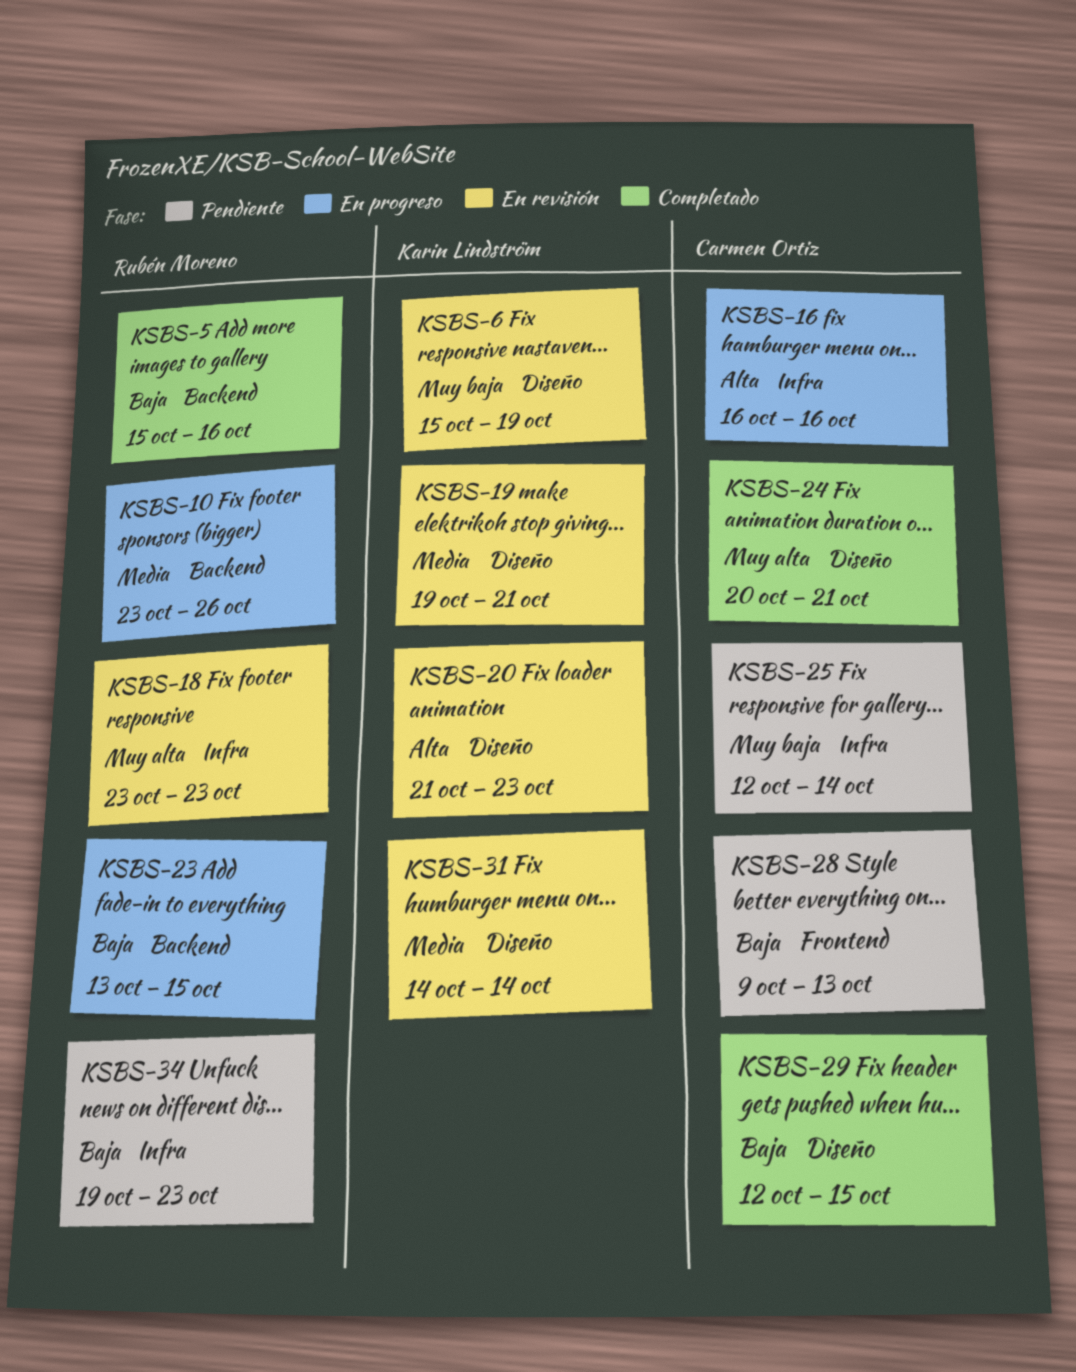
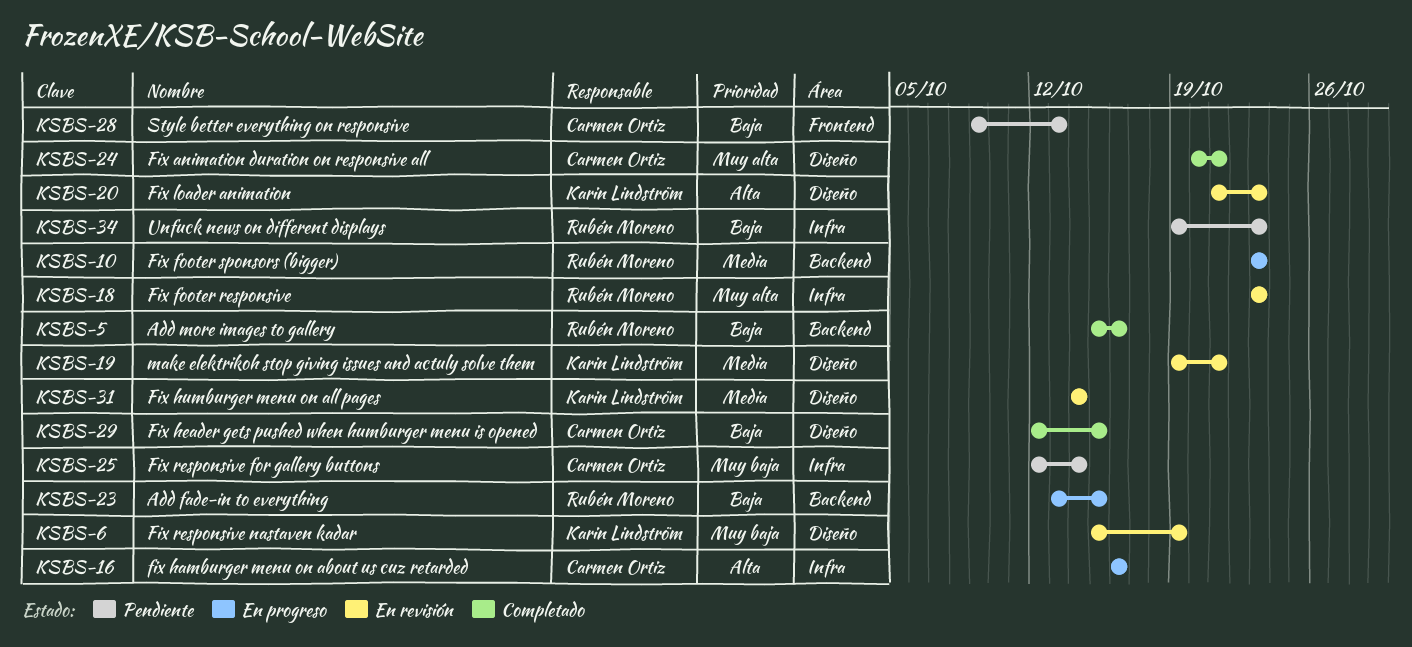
KSBS-10, due: Oct 26 -> Oct 23

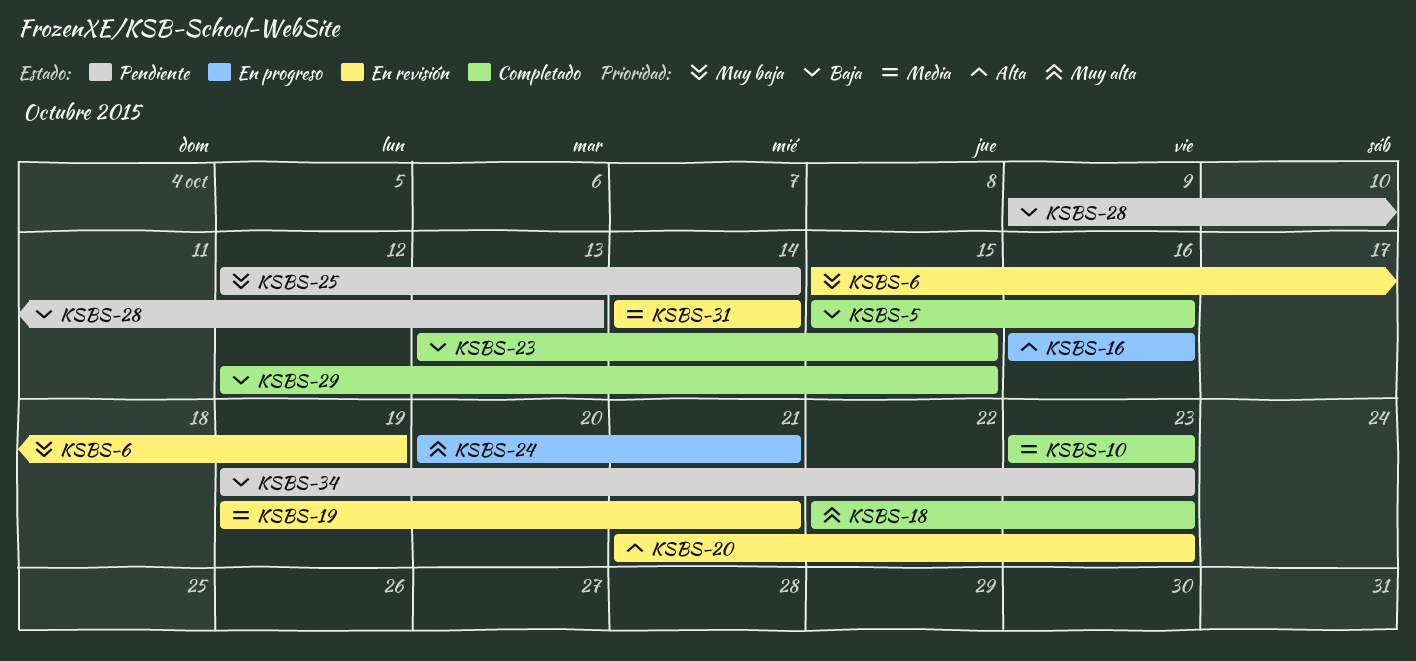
KSBS-10, status: En progreso -> Completado
KSBS-18, status: En revisión -> Completado
KSBS-18, start: Oct 23 -> Oct 22
KSBS-23, status: En progreso -> Completado
KSBS-24, status: Completado -> En progreso

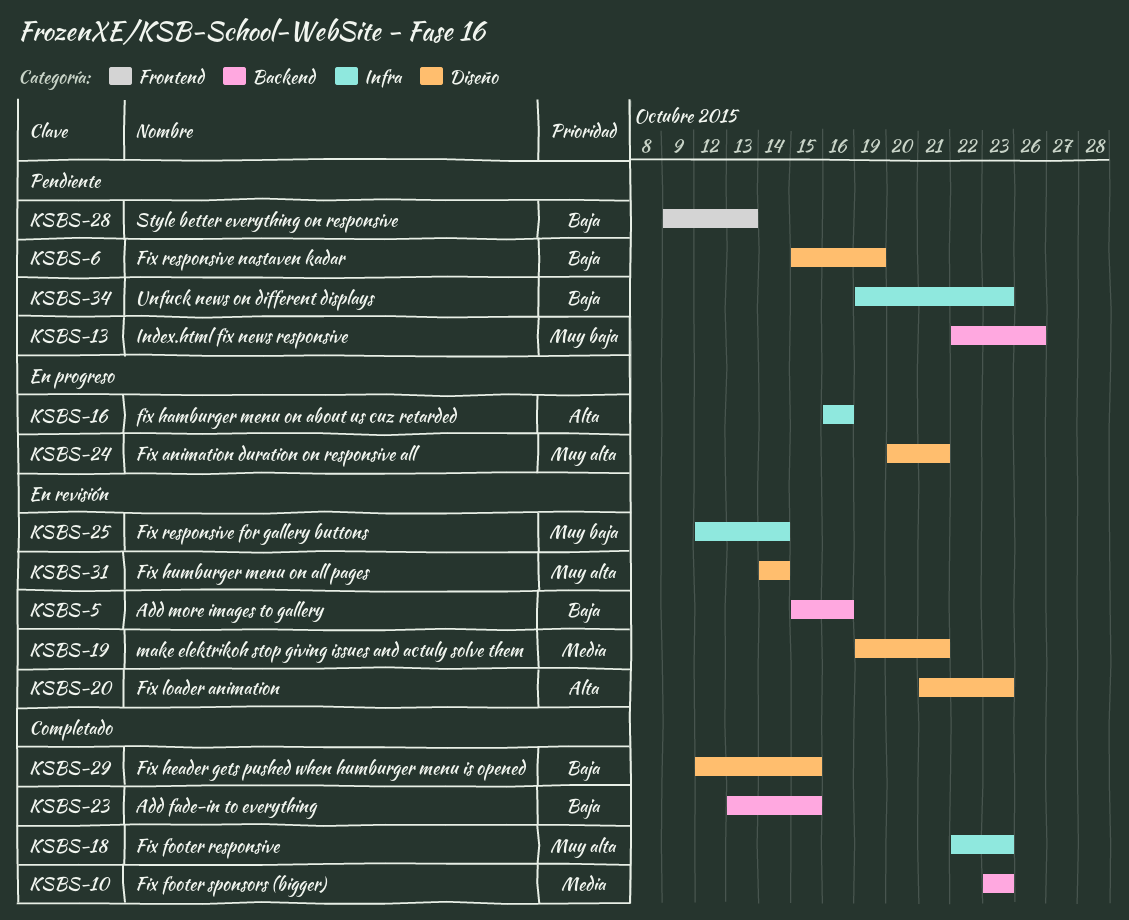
KSBS-5, status: Completado -> En revisión
KSBS-6, status: En revisión -> Pendiente
KSBS-6, priority: Muy baja -> Baja
KSBS-13: none -> present
KSBS-25, status: Pendiente -> En revisión
KSBS-31, priority: Media -> Muy alta

